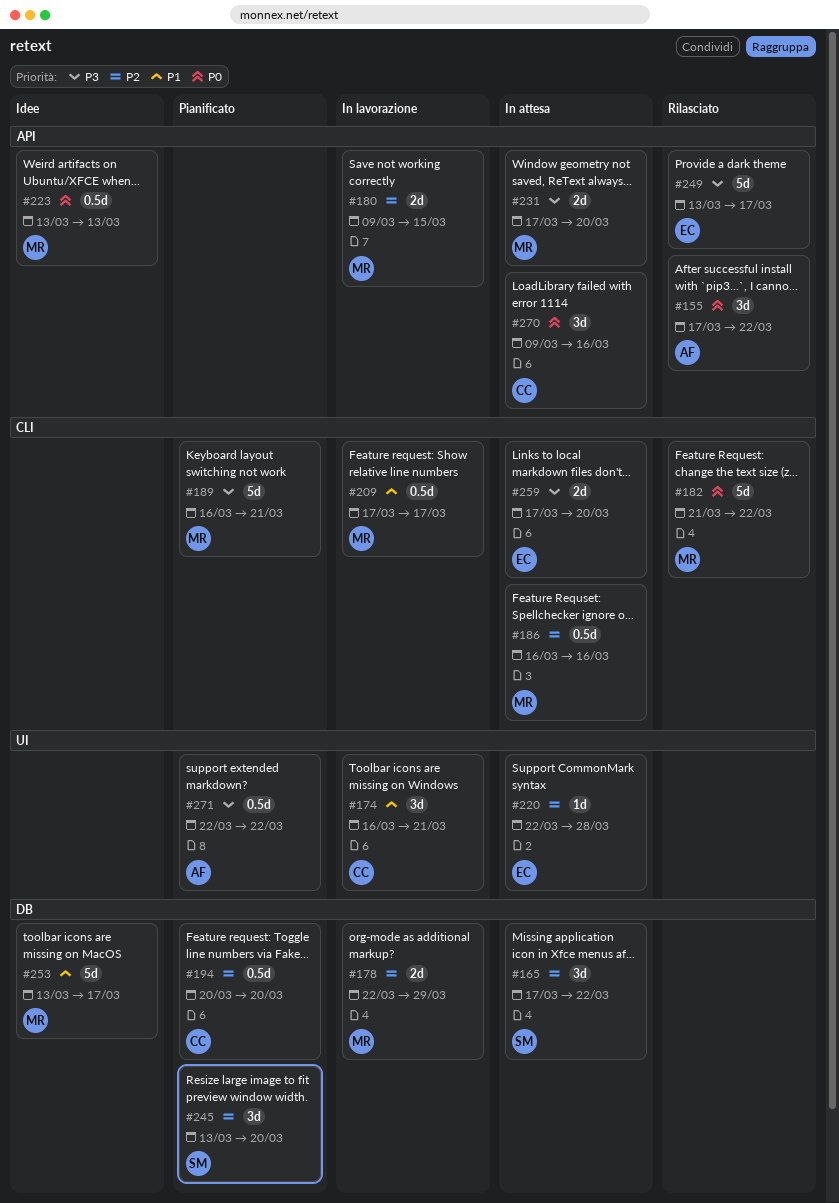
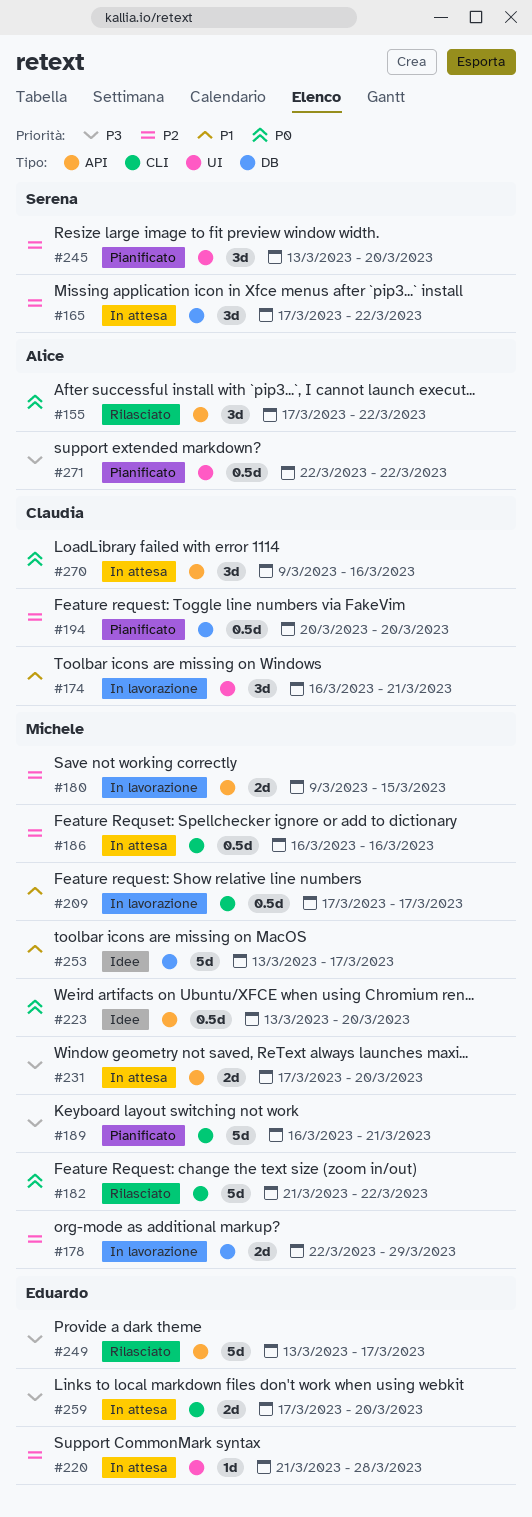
#220, start: Mar 22 -> Mar 21
#223, due: Mar 13 -> Mar 20
#245, label: DB -> UI

